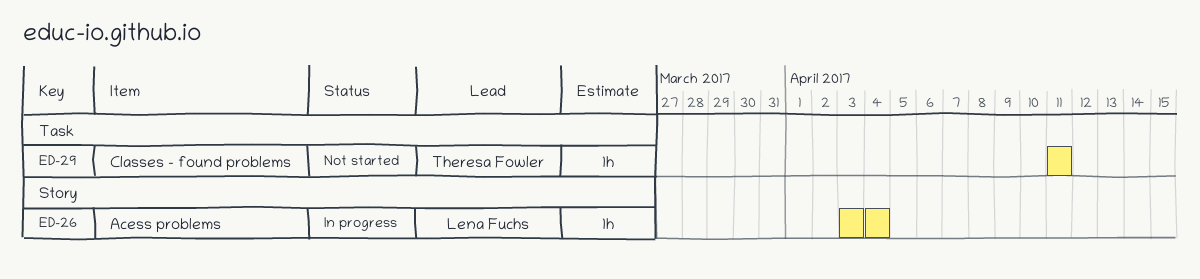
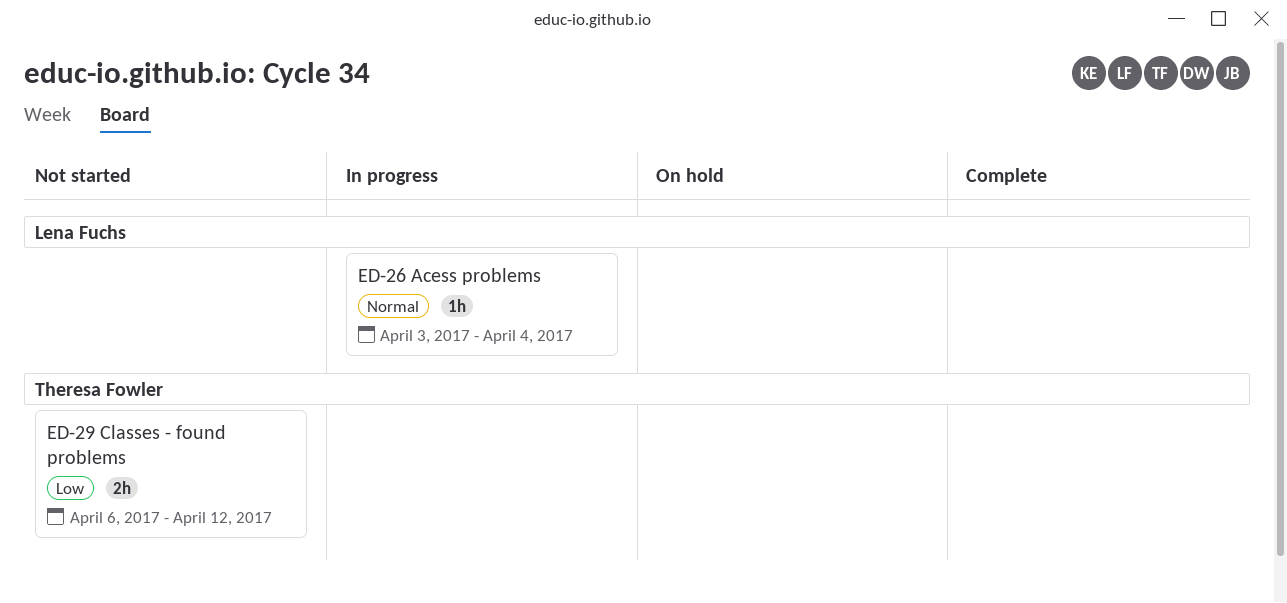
ED-29, estimate: 1h -> 2h
ED-29, start: Apr 11 -> Apr 6
ED-29, due: Apr 11 -> Apr 12

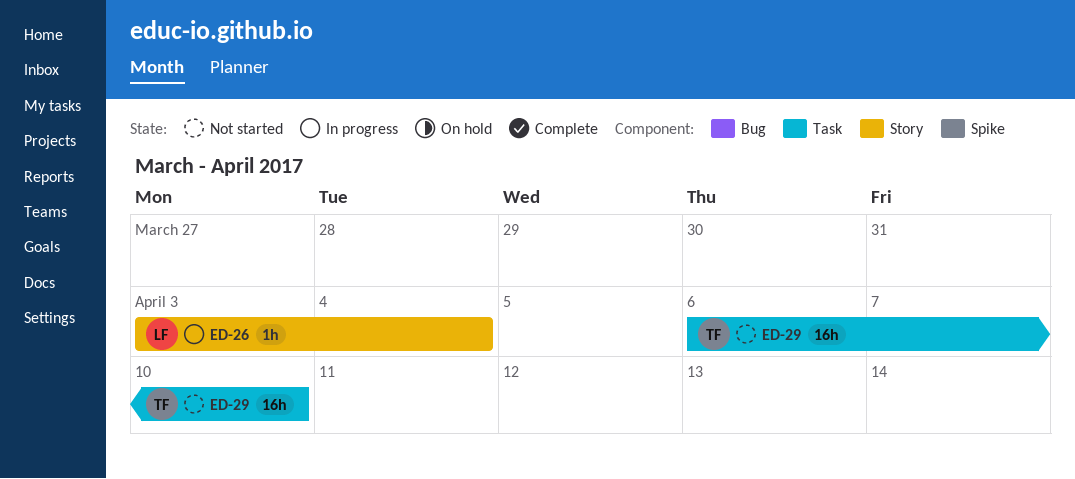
ED-29, estimate: 2h -> 16h
ED-29, due: Apr 12 -> Apr 10

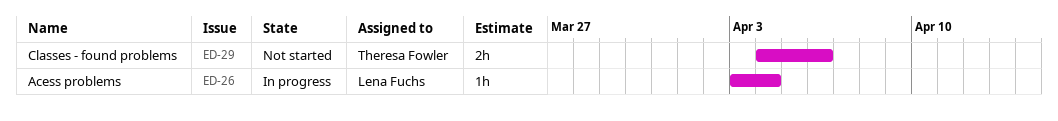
ED-29, estimate: 16h -> 2h
ED-29, start: Apr 6 -> Apr 4
ED-29, due: Apr 10 -> Apr 6

